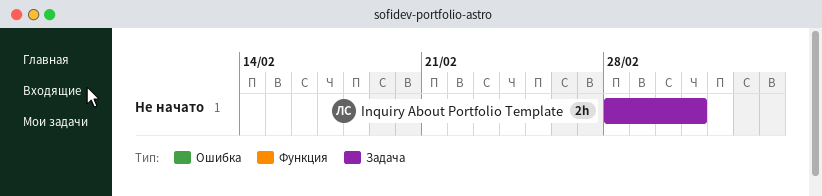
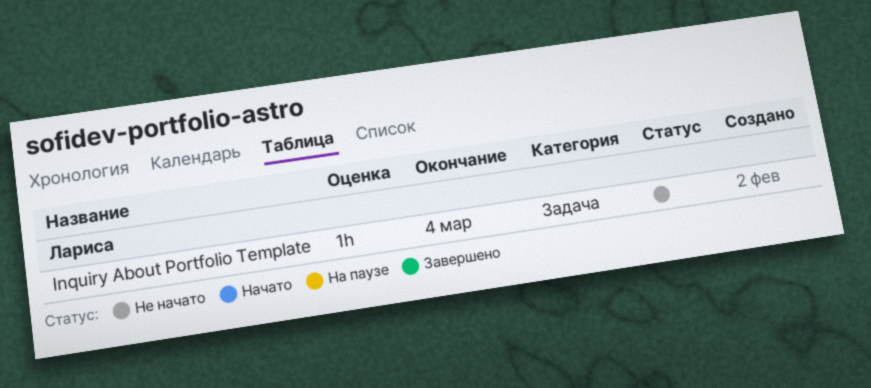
Inquiry About Portfolio Template, estimate: 2h -> 1h
Inquiry About Portfolio Template, due: Mar 3 -> Mar 4

